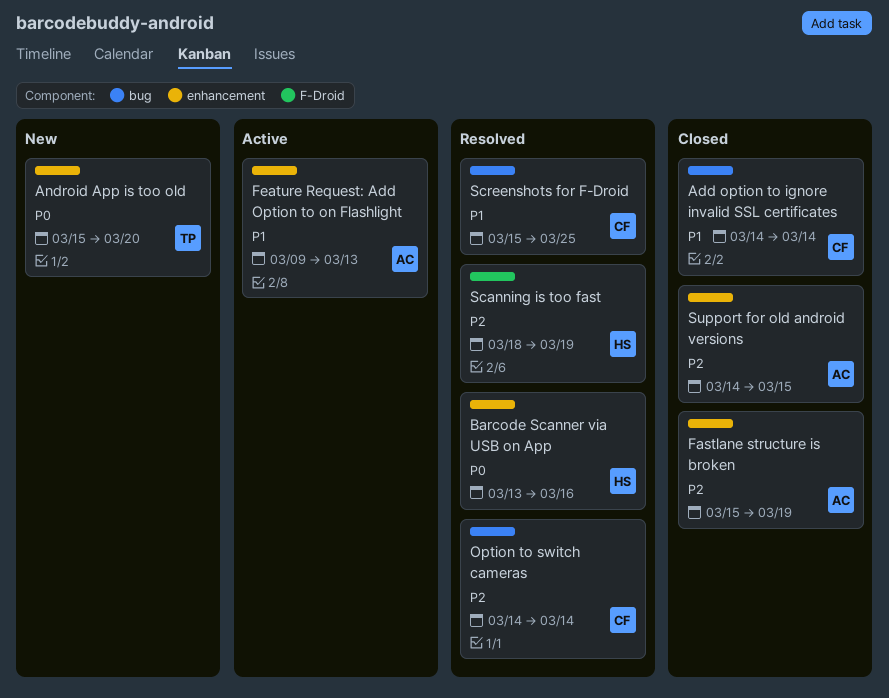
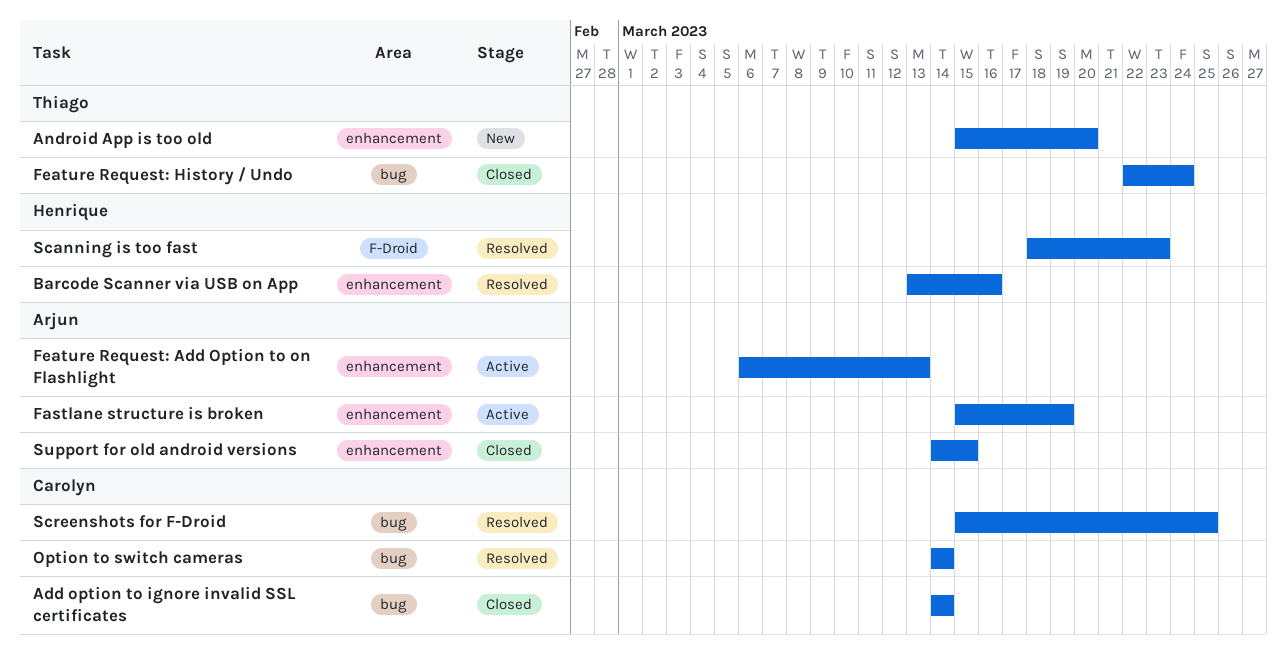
Fastlane structure is broken, status: Closed -> Active
Feature Request: Add Option to on Flashlight, start: Mar 9 -> Mar 6
Feature Request: History / Undo: none -> present
Scanning is too fast, due: Mar 19 -> Mar 23

